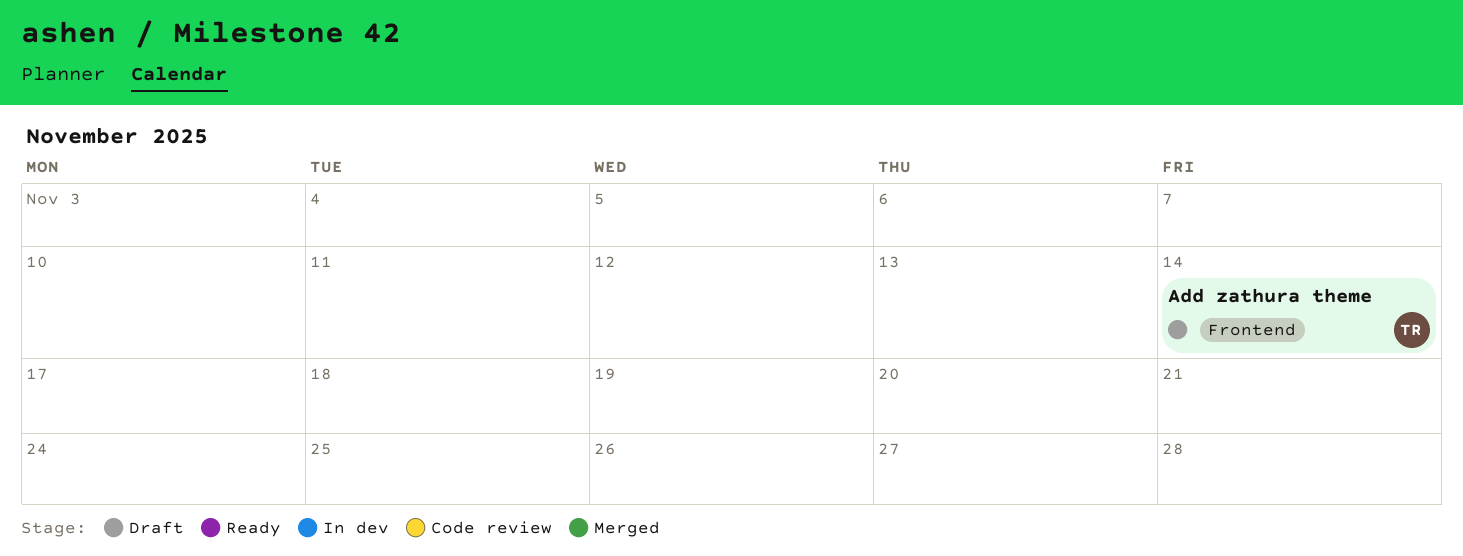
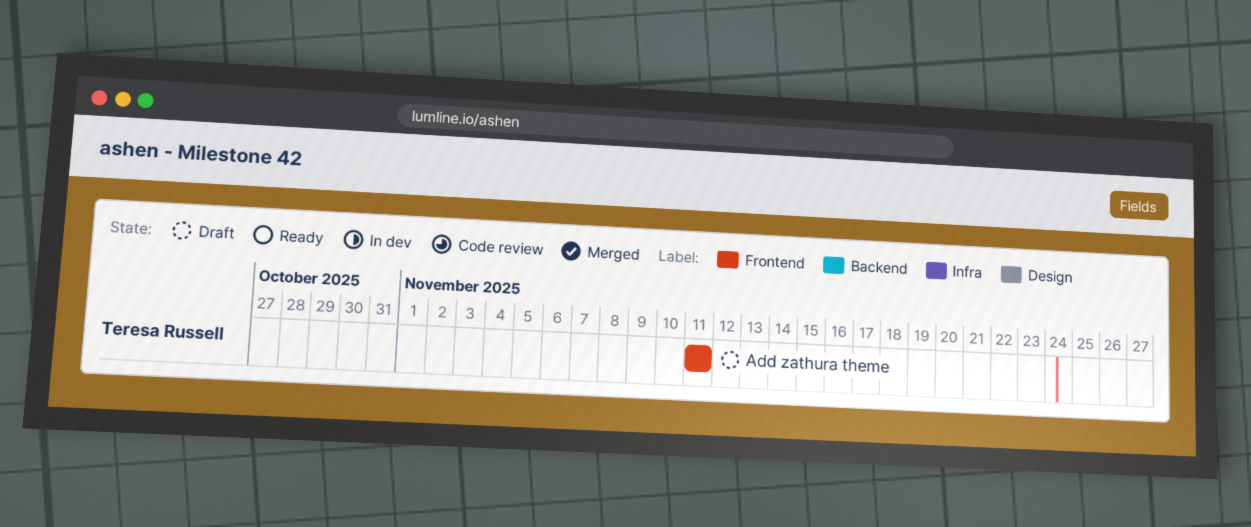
Add zathura theme, due: Nov 14 -> Nov 11

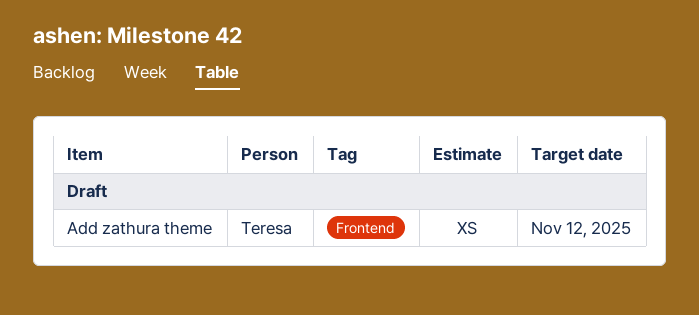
Add zathura theme, due: Nov 11 -> Nov 12

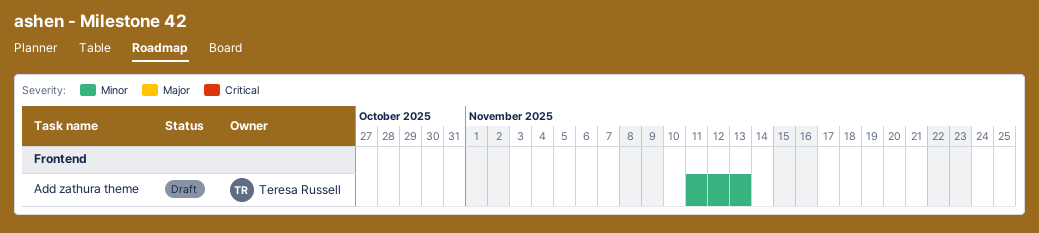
Add zathura theme, due: Nov 12 -> Nov 13

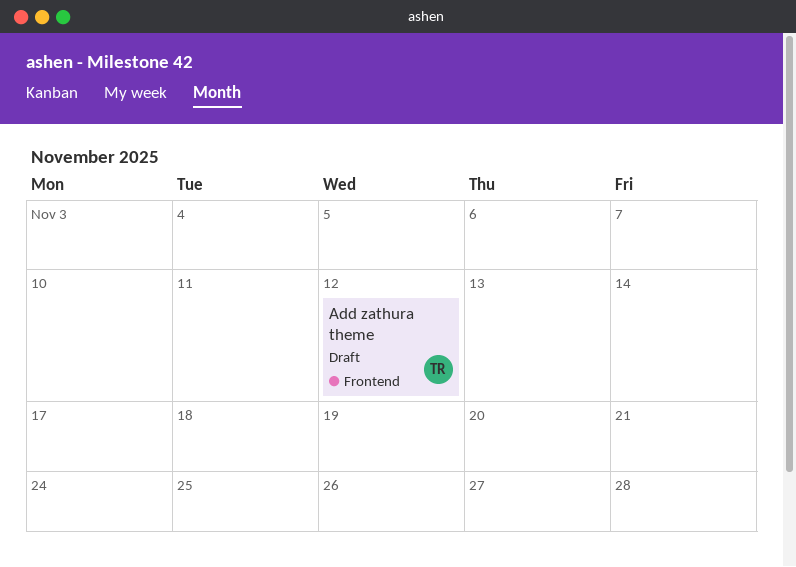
Add zathura theme, due: Nov 13 -> Nov 12

